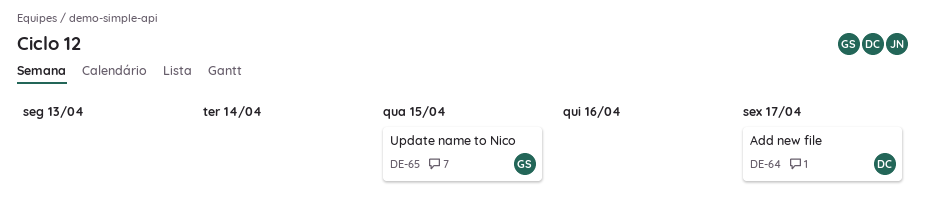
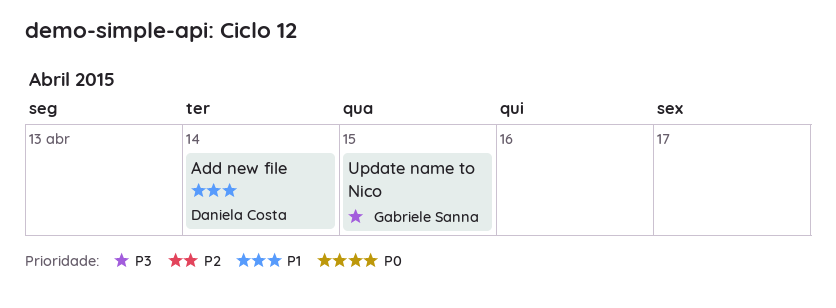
Add new file, due: Apr 17 -> Apr 14

